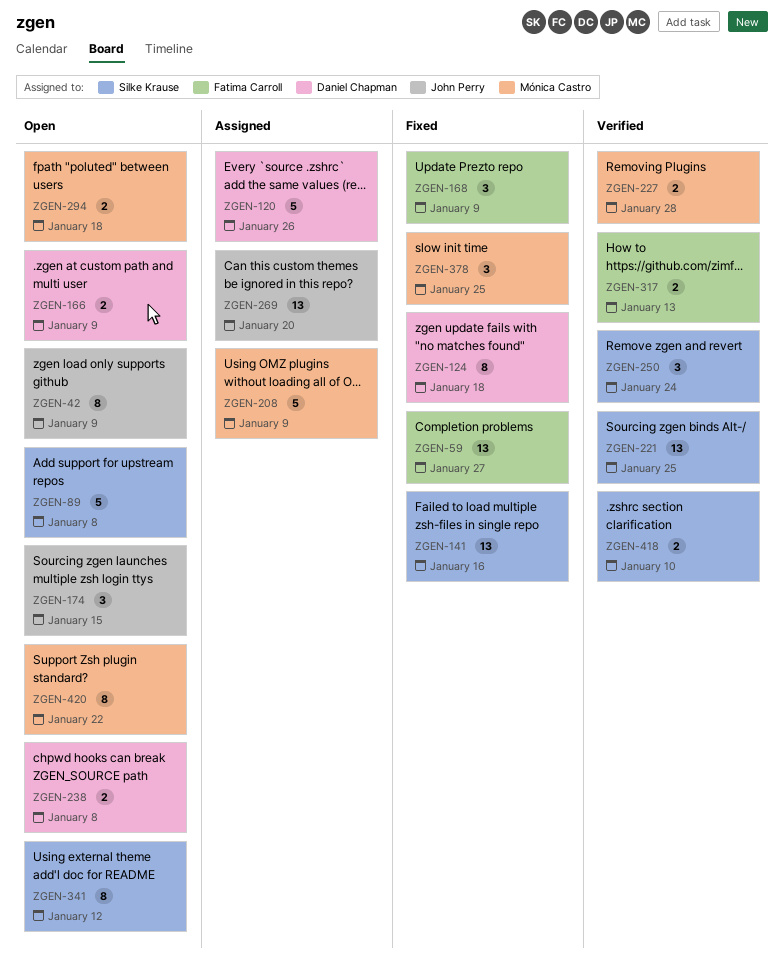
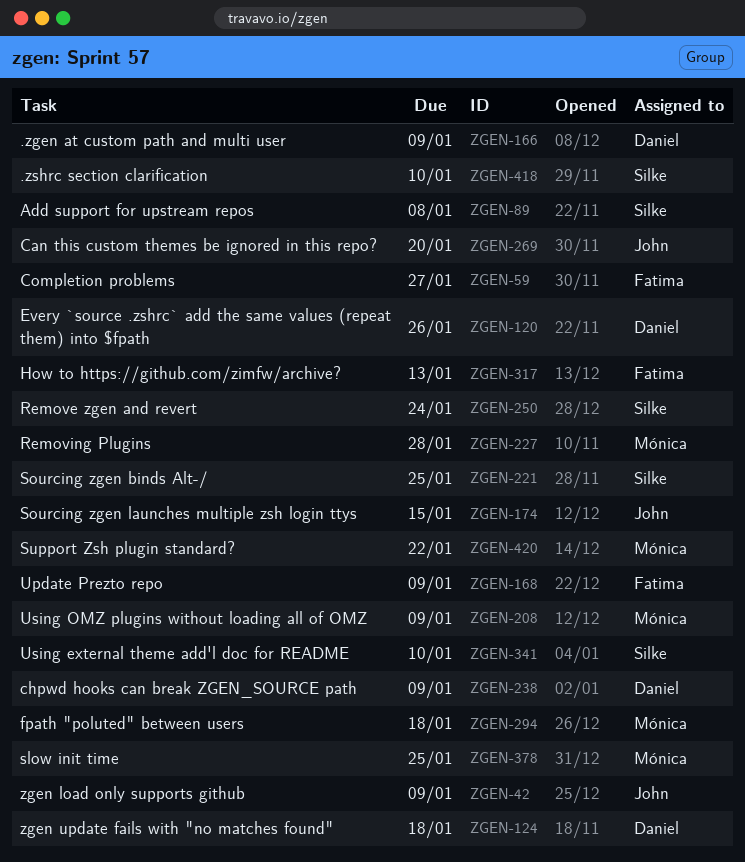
ZGEN-141: present -> none
ZGEN-238, due: Jan 8 -> Jan 9
ZGEN-341, due: Jan 12 -> Jan 10

